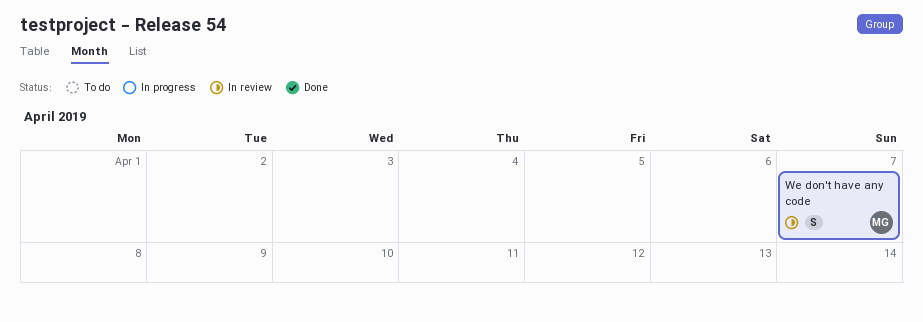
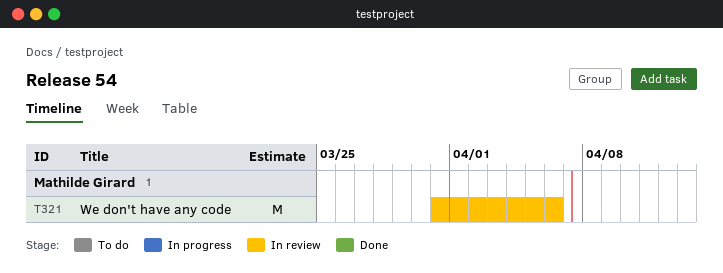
We don't have any code, estimate: S -> M
We don't have any code, due: Apr 7 -> Apr 6

